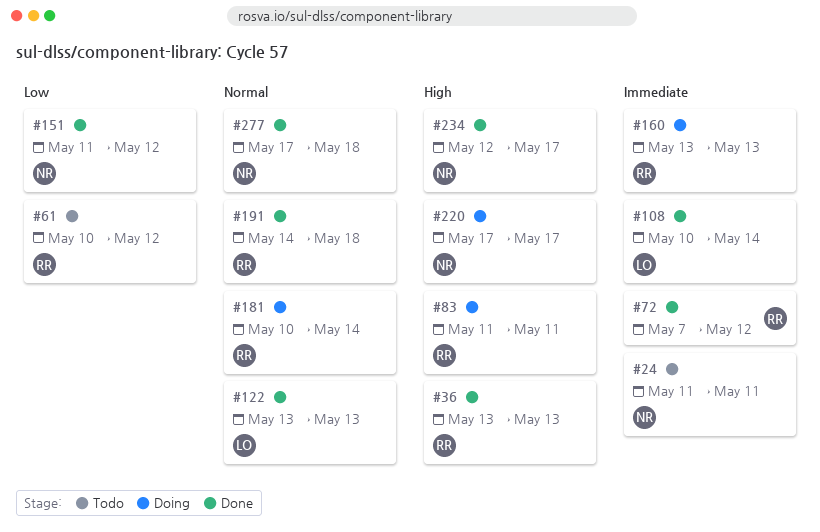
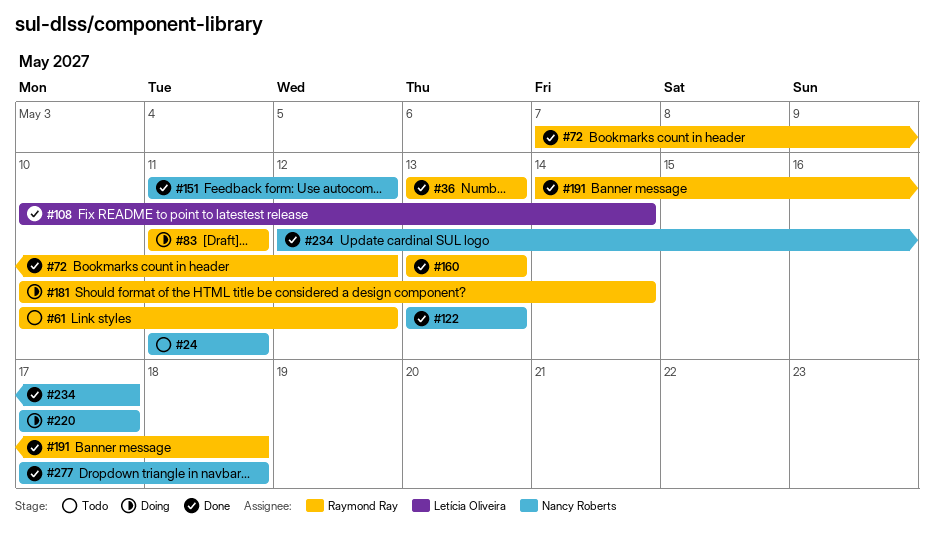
#122, owner: Letícia Oliveira -> Nancy Roberts
#160, status: Doing -> Done

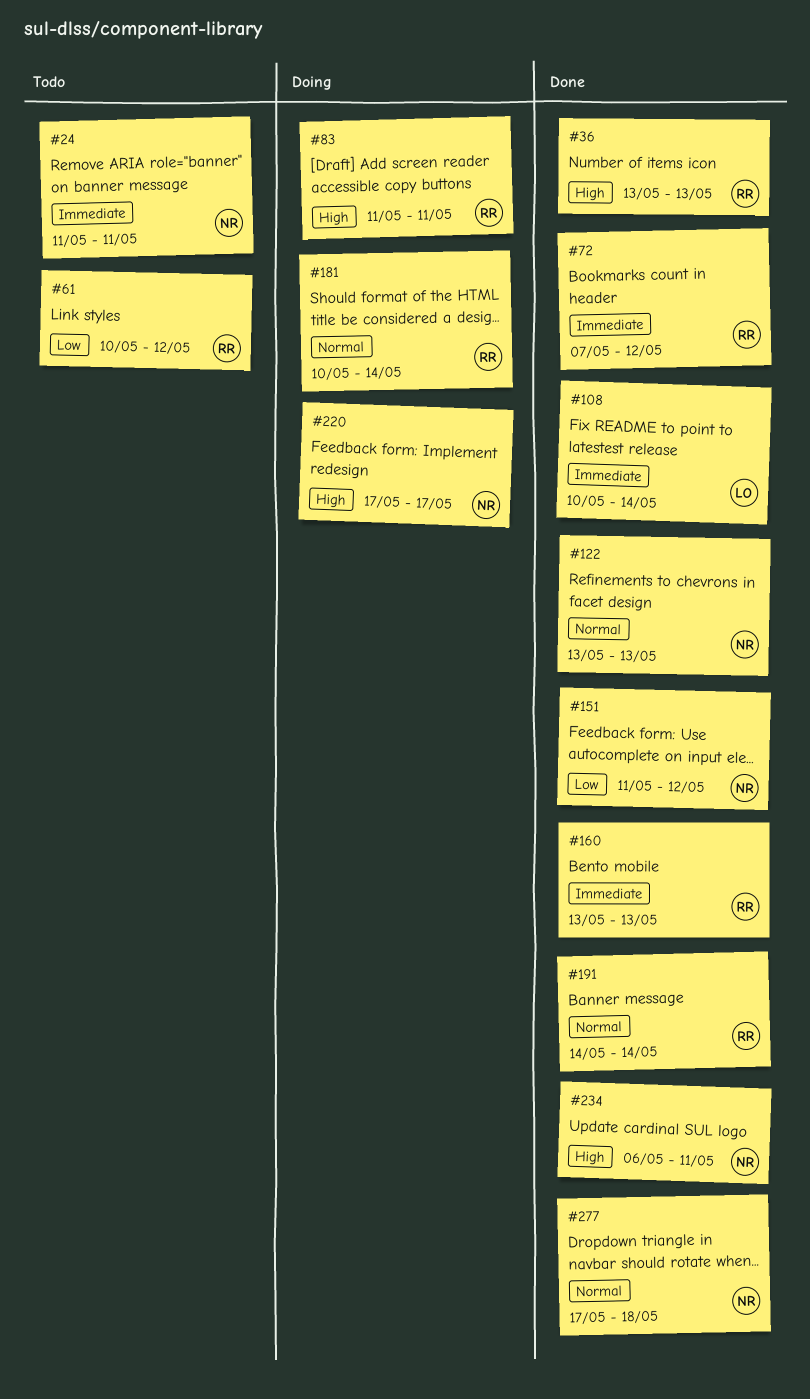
#191, due: May 18 -> May 14
#234, start: May 12 -> May 6
#234, due: May 17 -> May 11

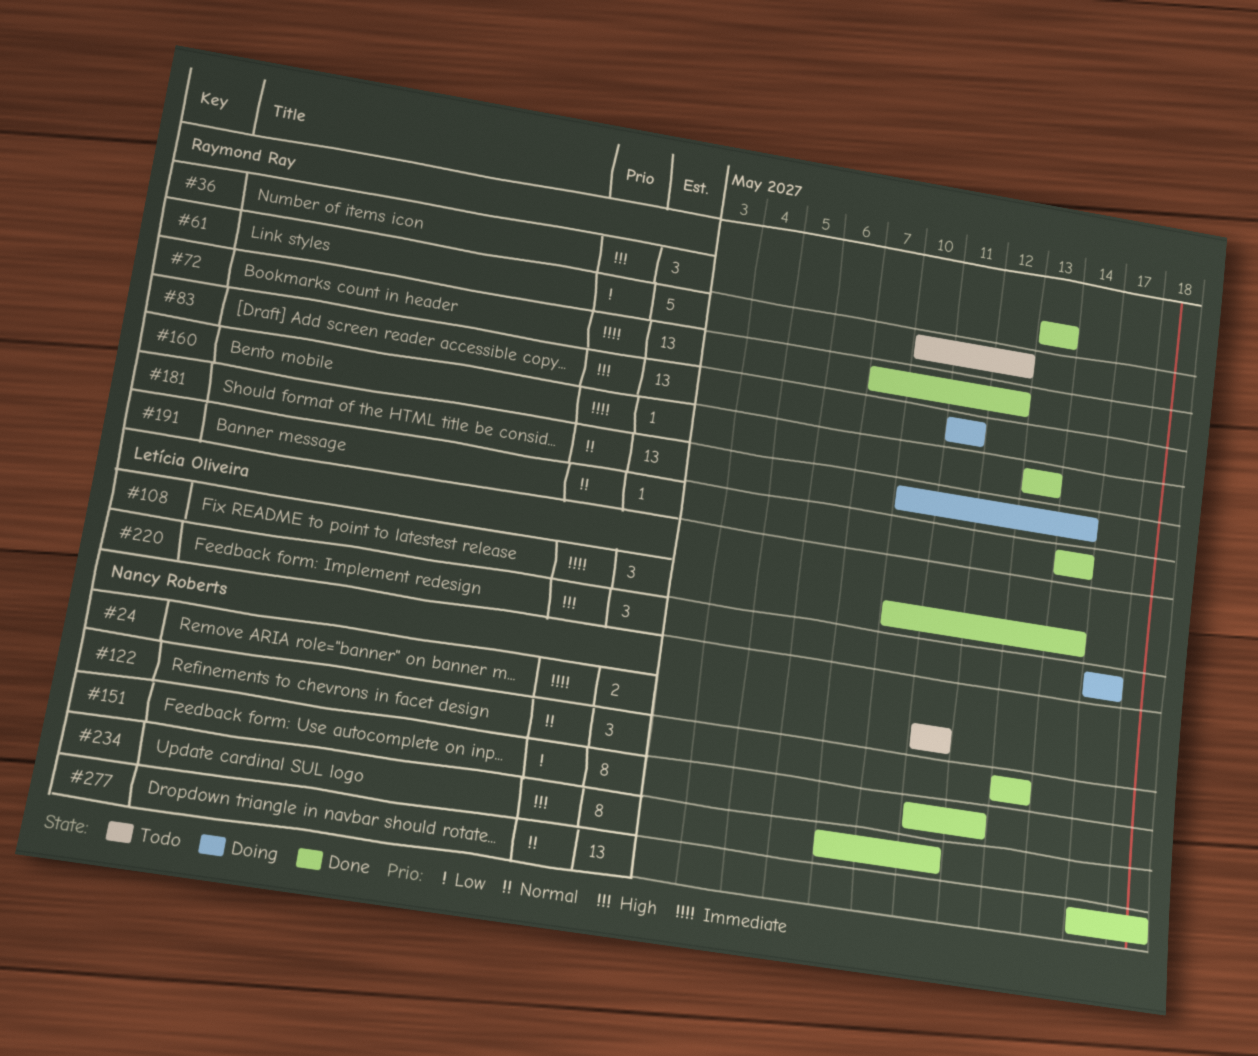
#220, owner: Nancy Roberts -> Letícia Oliveira
#234, start: May 6 -> May 7

